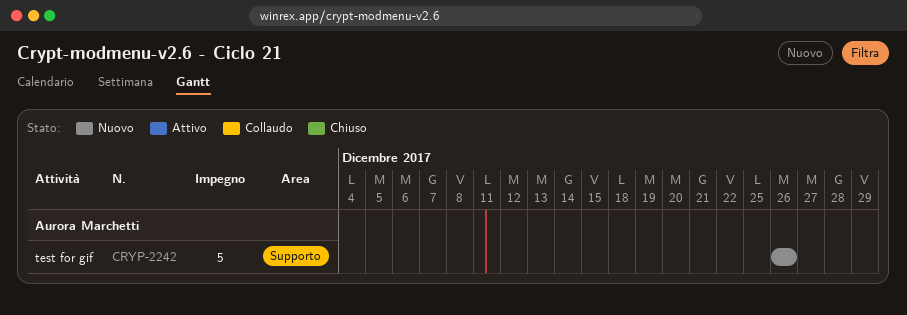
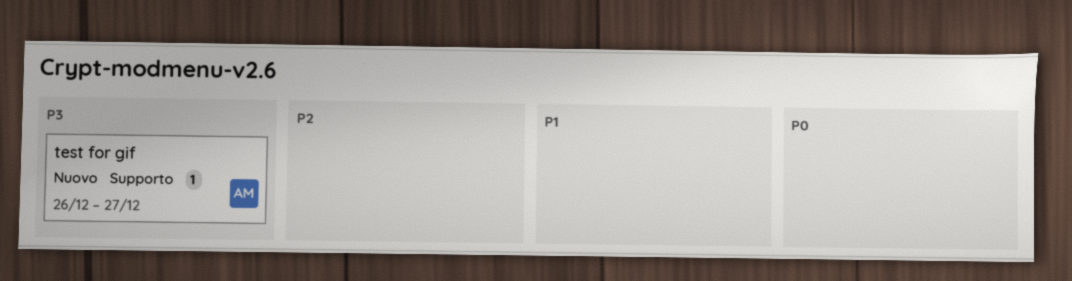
test for gif, estimate: 5 -> 1
test for gif, due: Dec 26 -> Dec 27

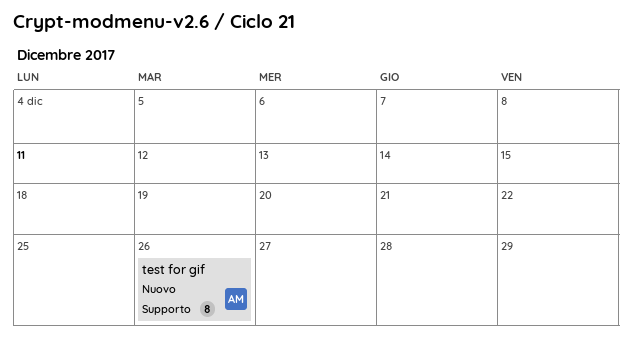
test for gif, estimate: 1 -> 8
test for gif, due: Dec 27 -> Dec 26

